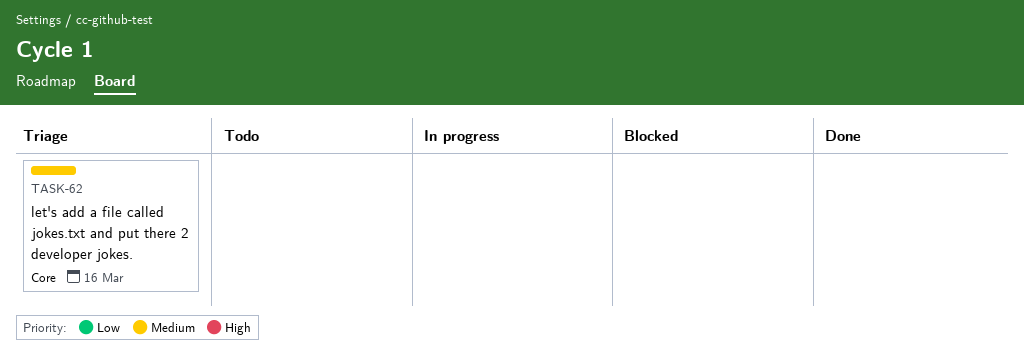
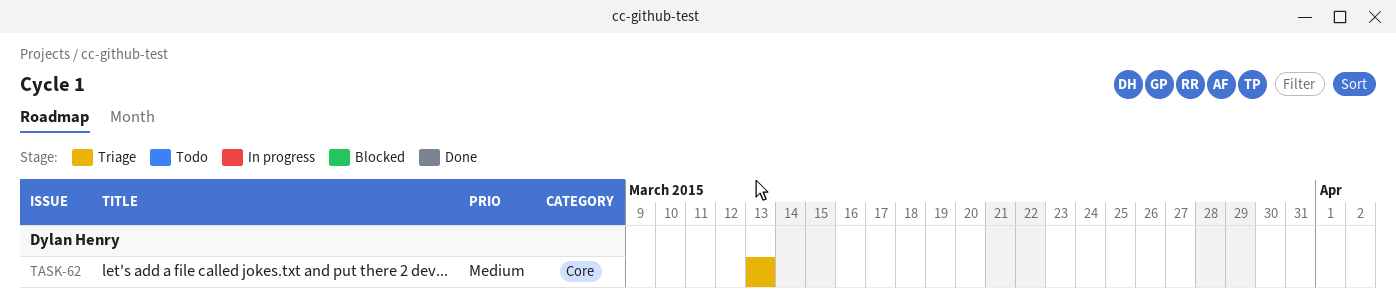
TASK-62, due: Mar 16 -> Mar 13

